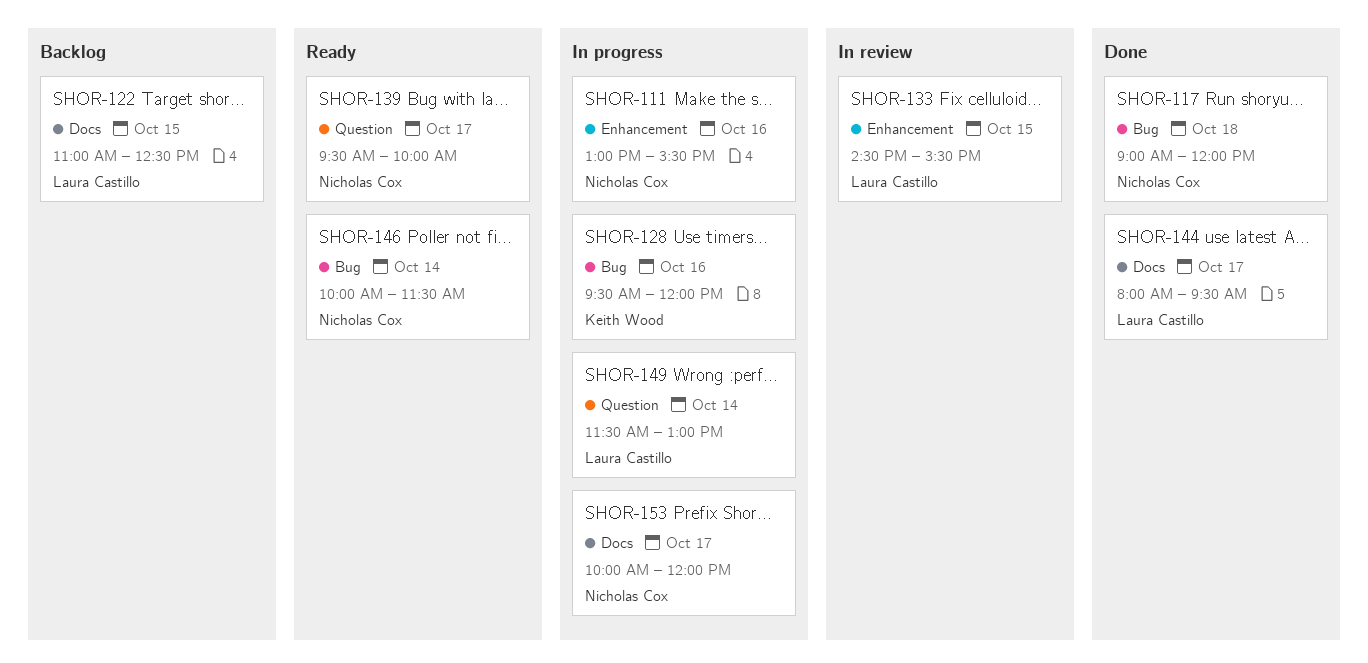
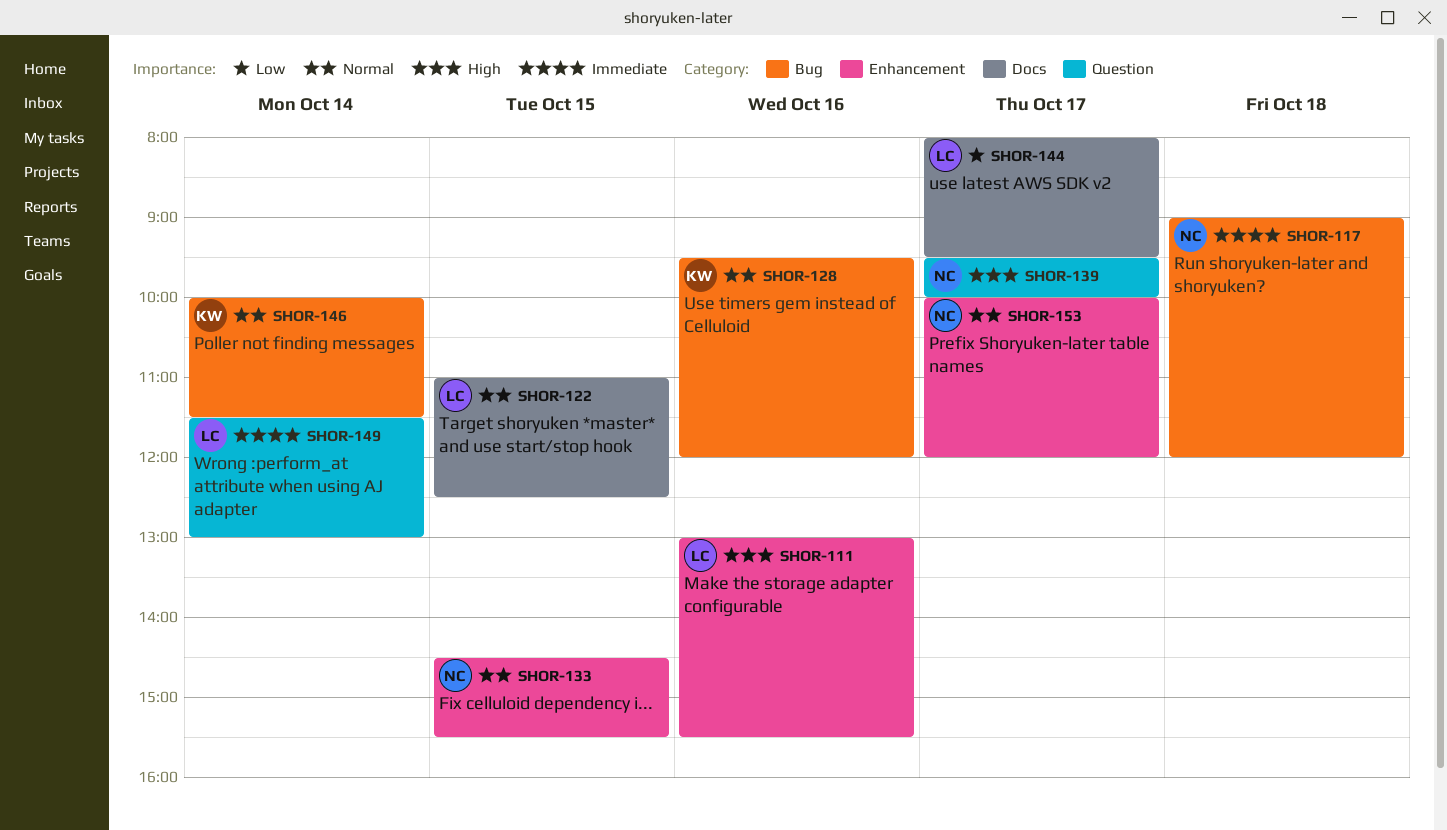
SHOR-111, owner: Nicholas Cox -> Laura Castillo
SHOR-133, owner: Laura Castillo -> Nicholas Cox
SHOR-146, owner: Nicholas Cox -> Keith Wood
SHOR-153, label: Docs -> Enhancement

